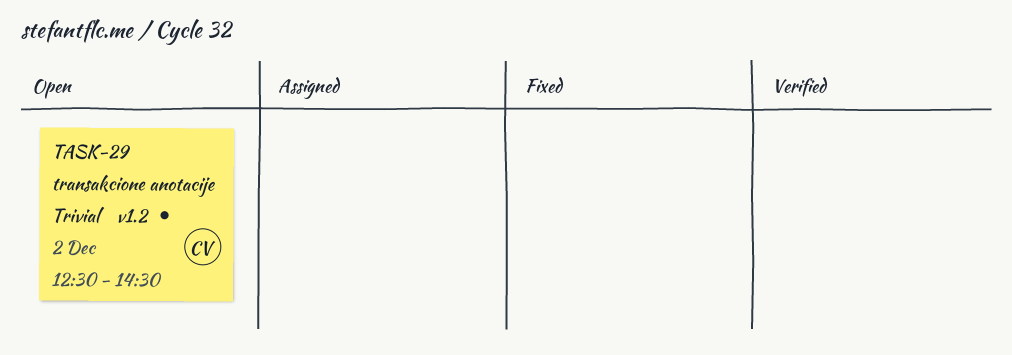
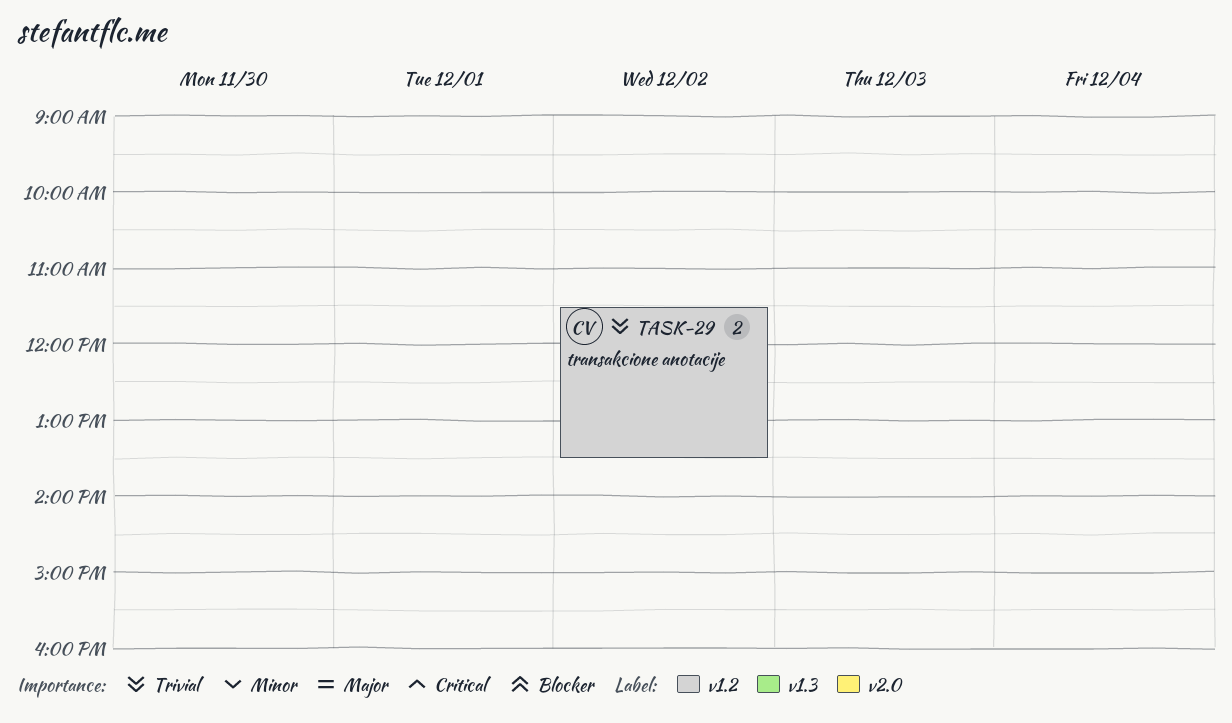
TASK-29, estimate: 1 -> 2
TASK-29, begins: 12:30 -> 11:30
TASK-29, ends: 14:30 -> 13:30

